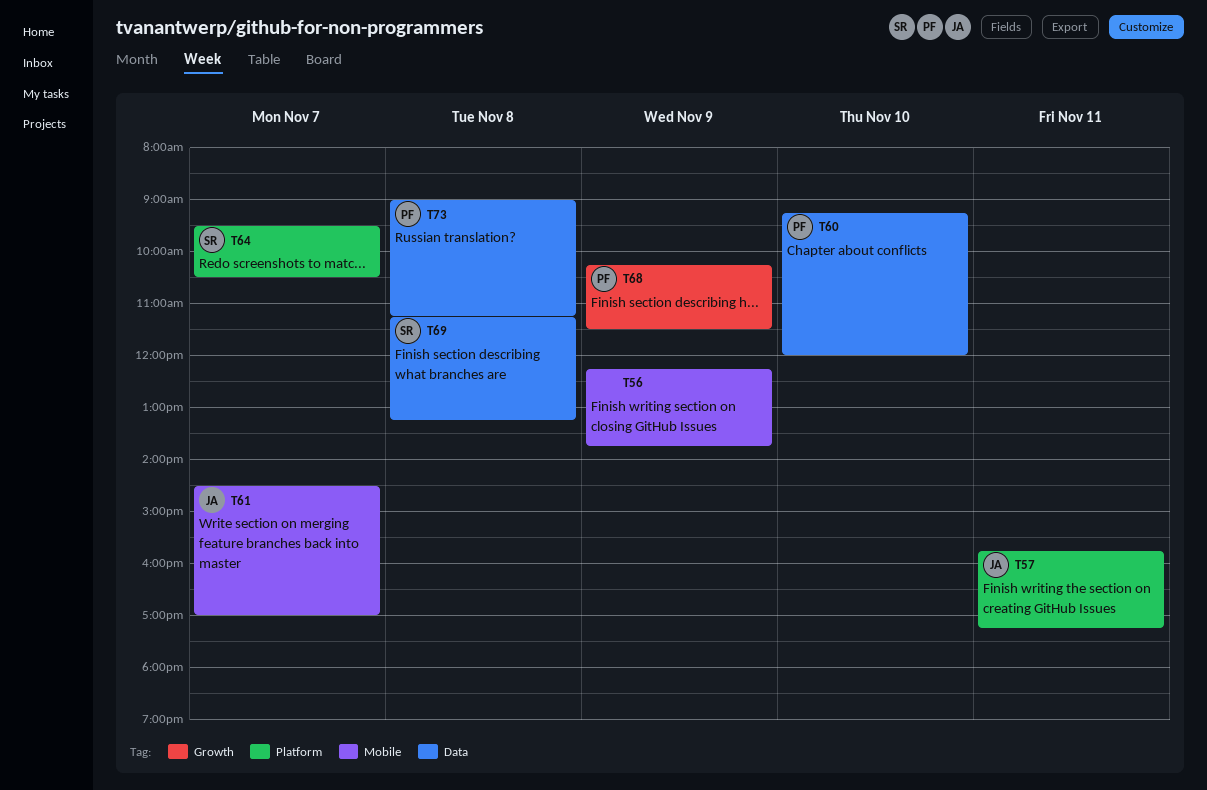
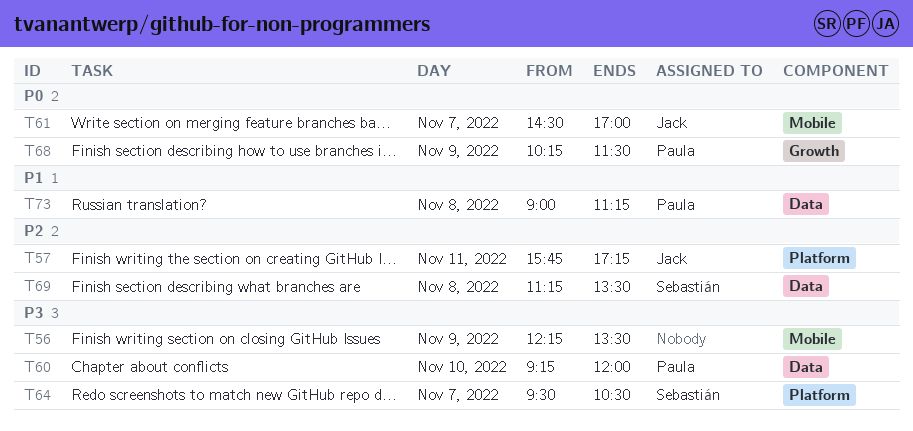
T56, ends: 13:45 -> 13:30
T69, ends: 13:15 -> 13:30

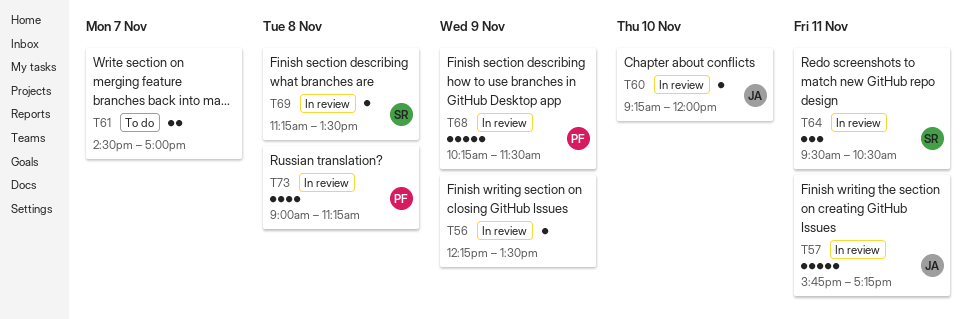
T60, owner: Paula -> Jack
T61, owner: Jack -> none
T64, day: Nov 7 -> Nov 11

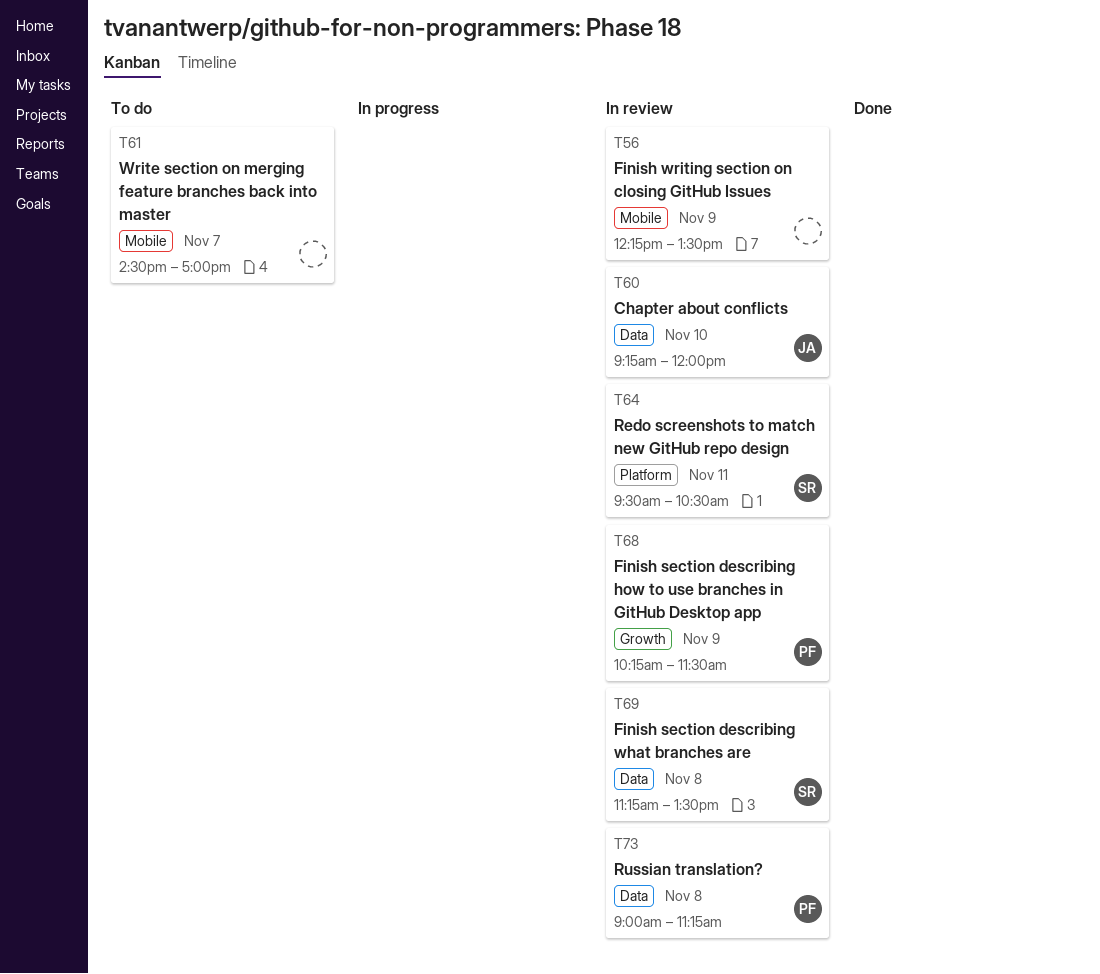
T57: present -> none

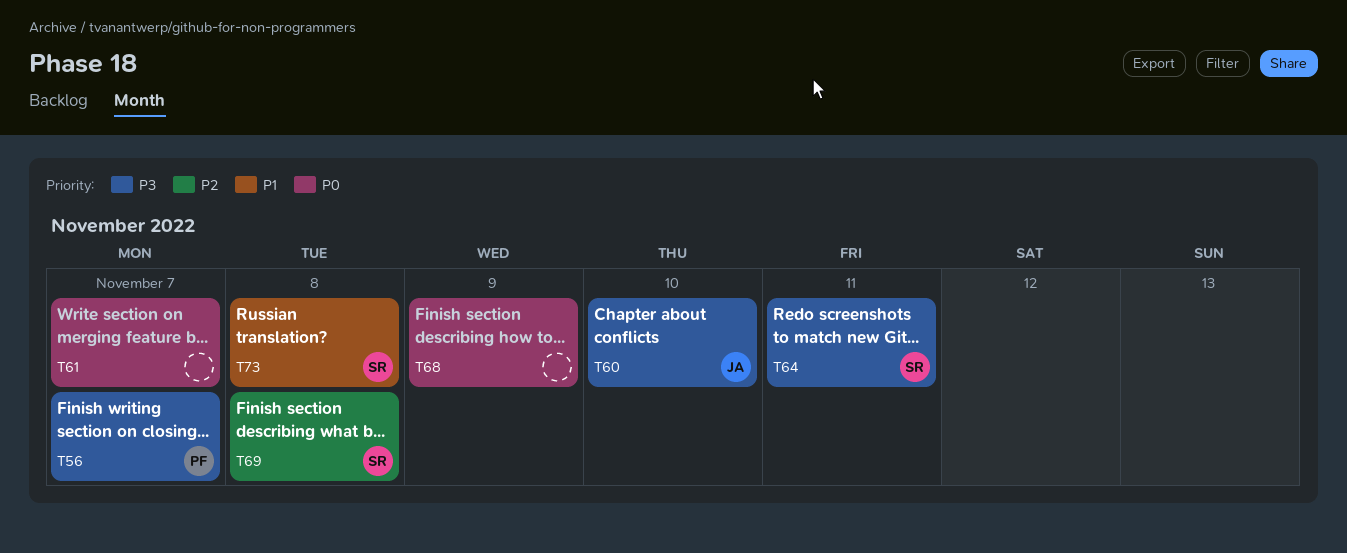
T56, owner: none -> PF
T56, day: Nov 9 -> Nov 7
T68, owner: PF -> none
T73, owner: PF -> SR

